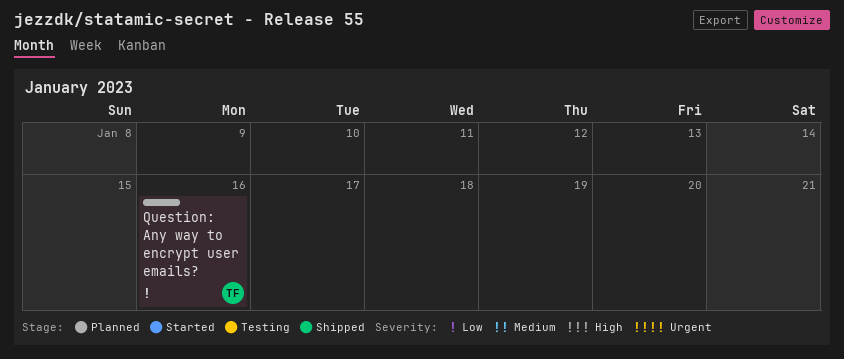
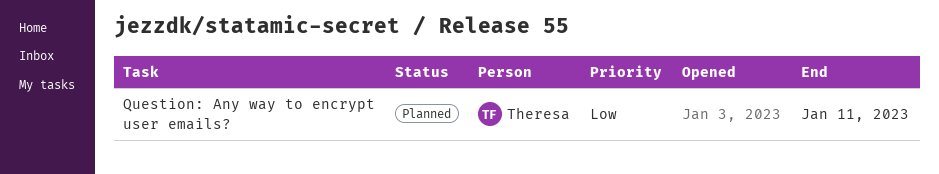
Question: Any way to encrypt user emails?, due: Jan 16 -> Jan 11

